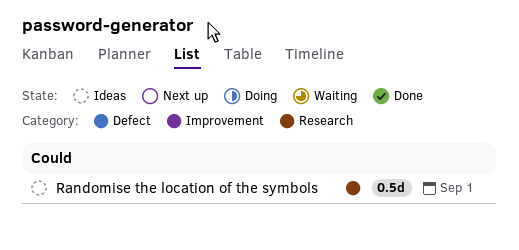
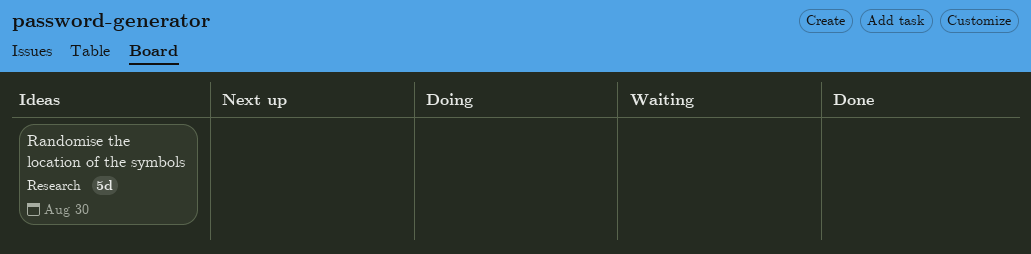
Randomise the location of the symbols, estimate: 0.5d -> 5d
Randomise the location of the symbols, due: Sep 1 -> Aug 30

